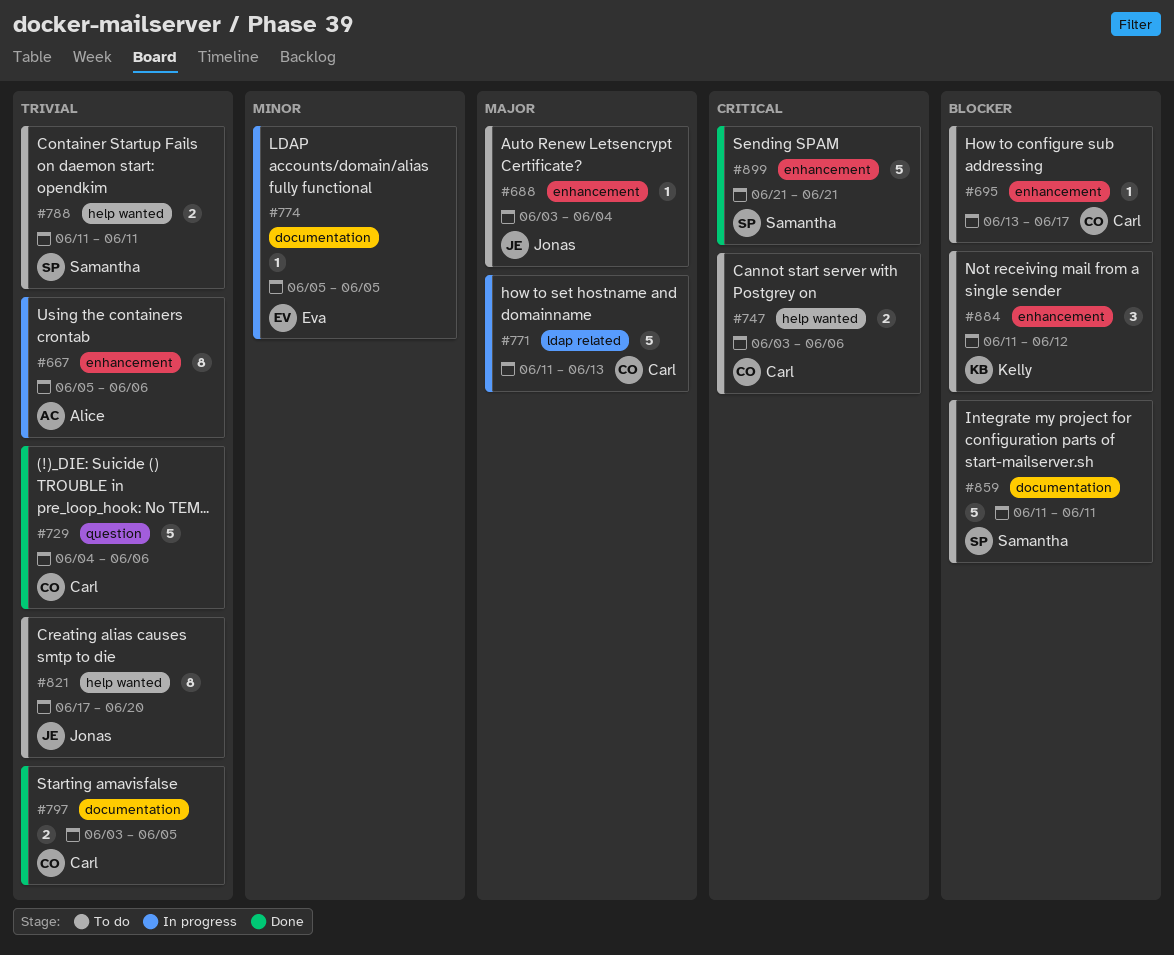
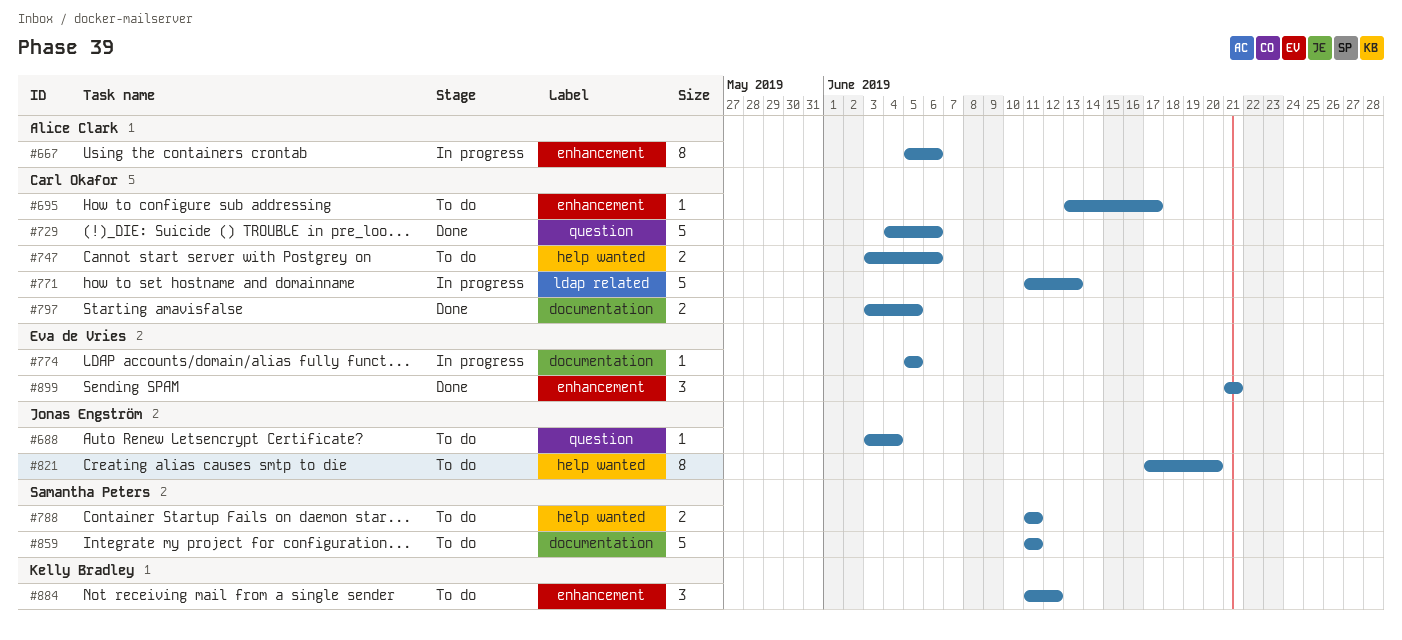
#688, label: enhancement -> question
#899, owner: Samantha Peters -> Eva de Vries
#899, estimate: 5 -> 3

